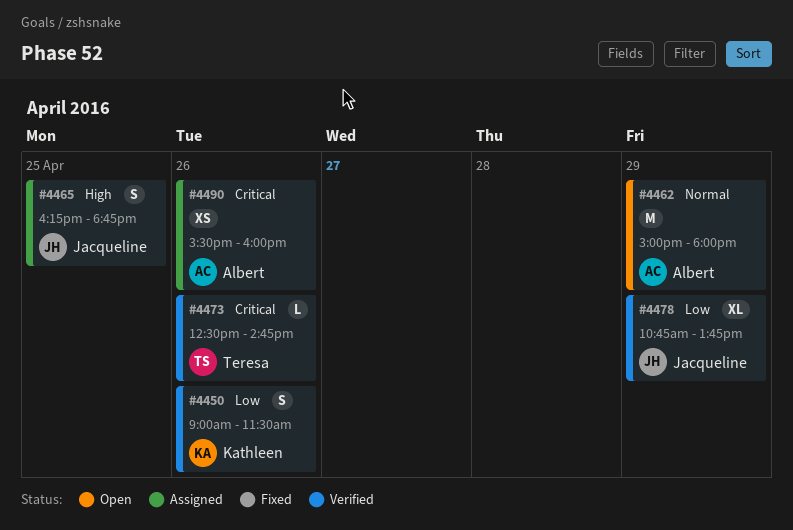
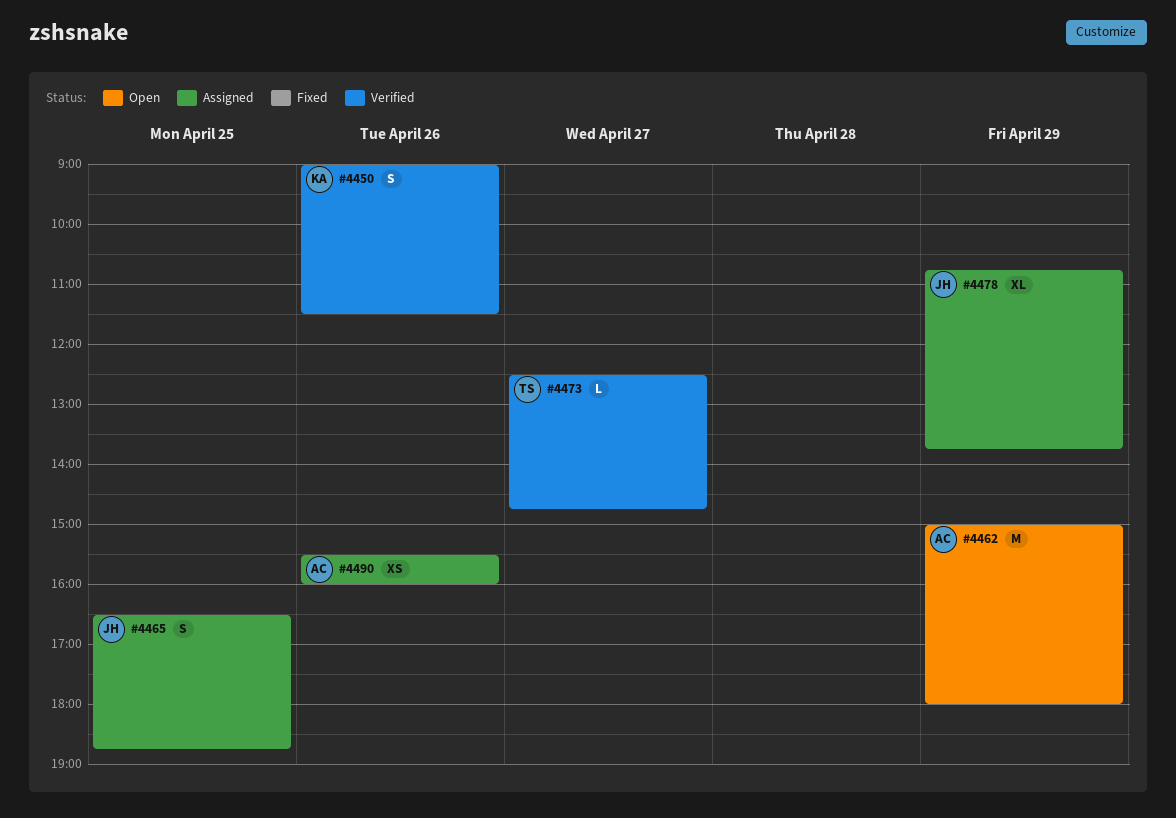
#4465, begins: 16:15 -> 16:30
#4473, day: Apr 26 -> Apr 27
#4478, status: Verified -> Assigned

